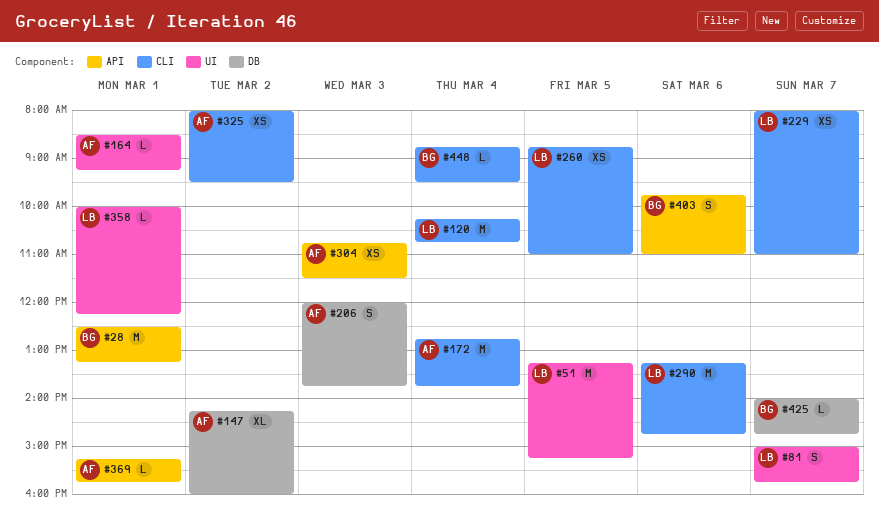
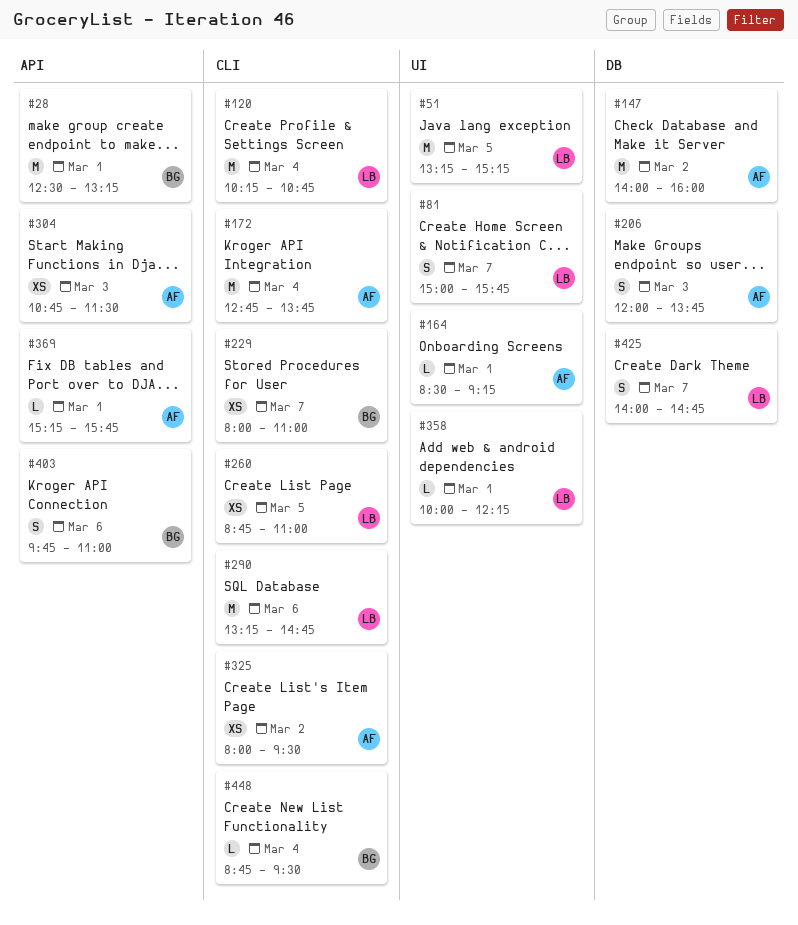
#147, estimate: XL -> M
#147, begins: 14:15 -> 14:00
#229, owner: LB -> BG
#425, owner: BG -> LB
#425, estimate: L -> S

